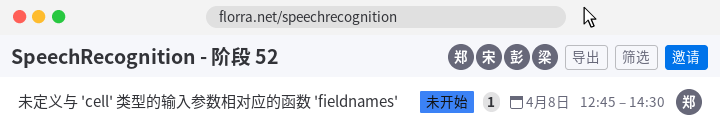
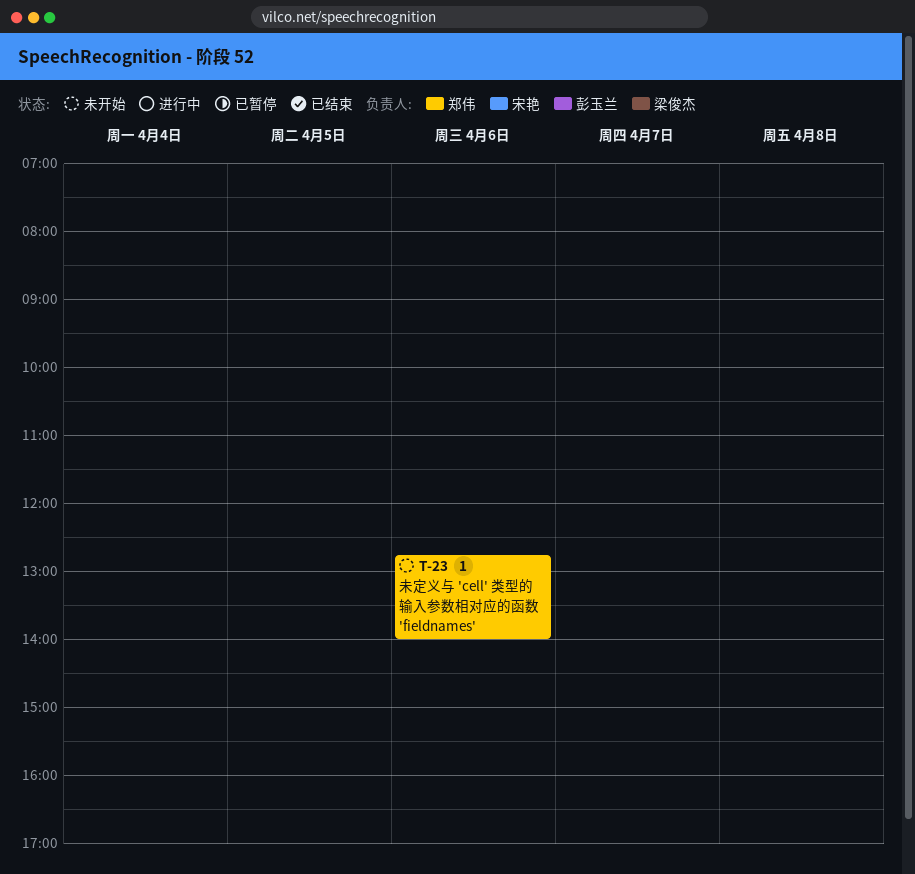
未定义与 'cell' 类型的输入参数相对应的函数 'fieldnames', day: Apr 8 -> Apr 6
未定义与 'cell' 类型的输入参数相对应的函数 'fieldnames', ends: 14:30 -> 14:00

